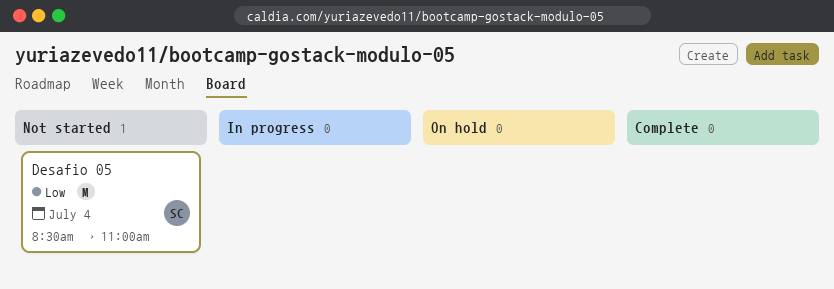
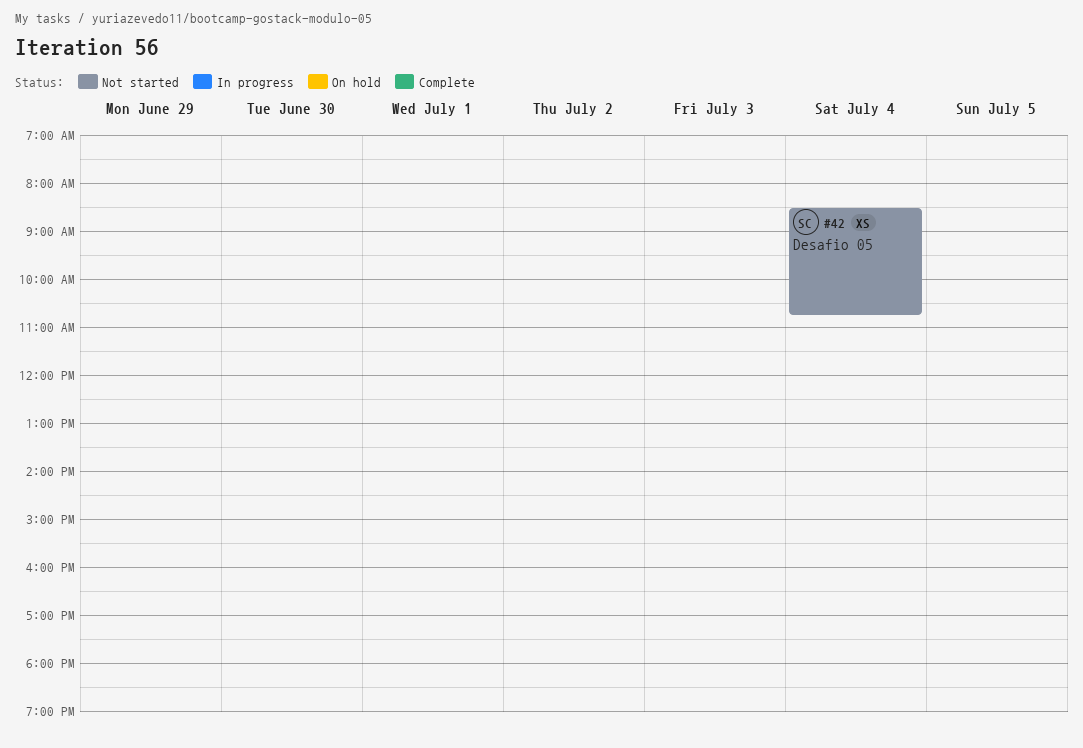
Desafio 05, estimate: M -> XS
Desafio 05, ends: 11:00 -> 10:45

